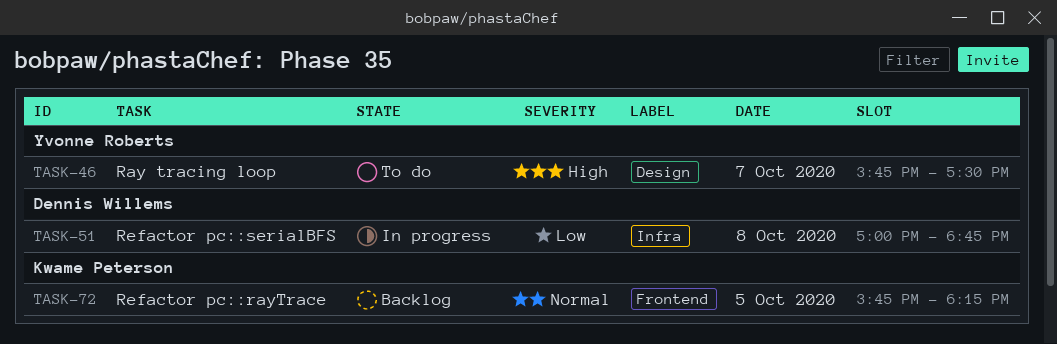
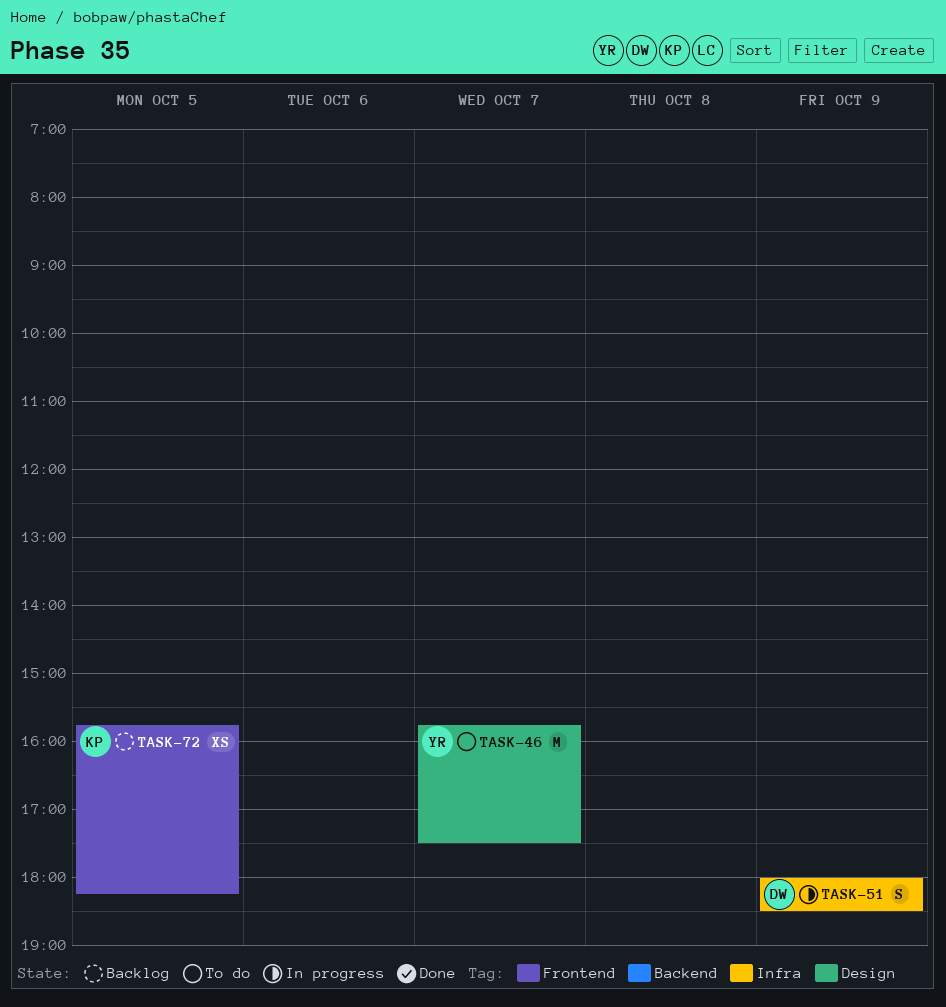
TASK-51, day: Oct 8 -> Oct 9
TASK-51, begins: 17:00 -> 18:00
TASK-51, ends: 18:45 -> 18:30

